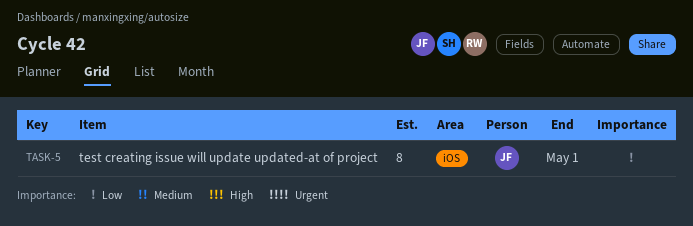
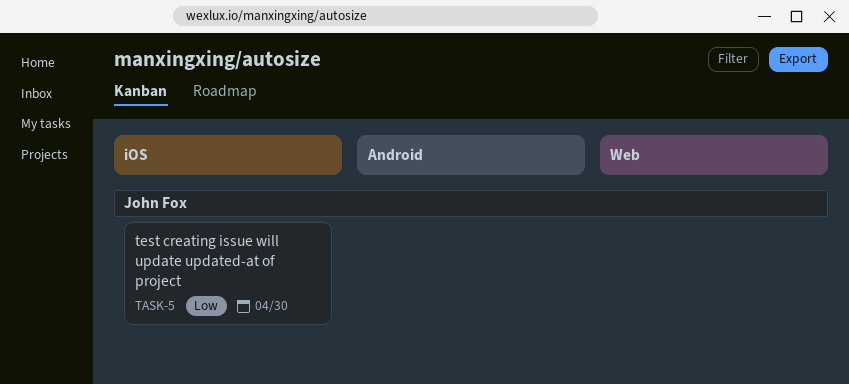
TASK-5, due: May 1 -> Apr 30

